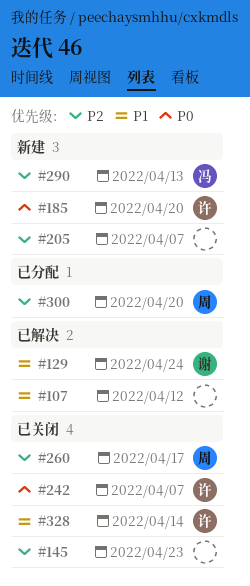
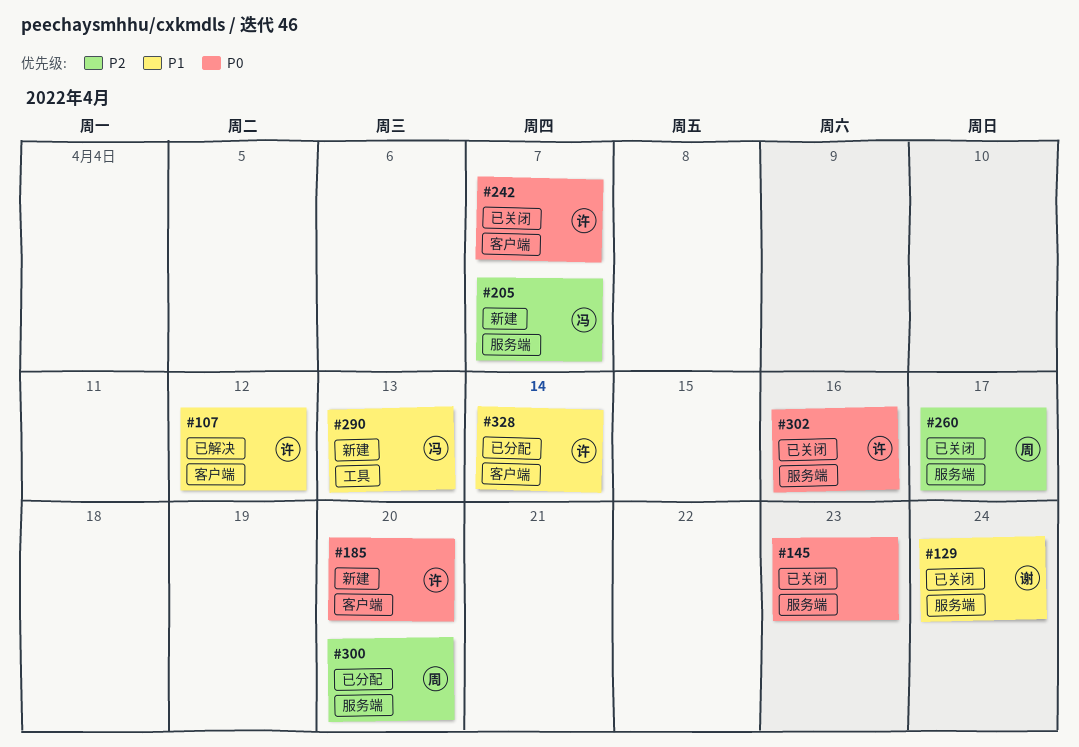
#107, owner: none -> 许
#129, status: 已解决 -> 已关闭
#145, priority: P2 -> P0
#205, owner: none -> 冯
#290, priority: P2 -> P1
#302: none -> present
#328, status: 已关闭 -> 已分配

